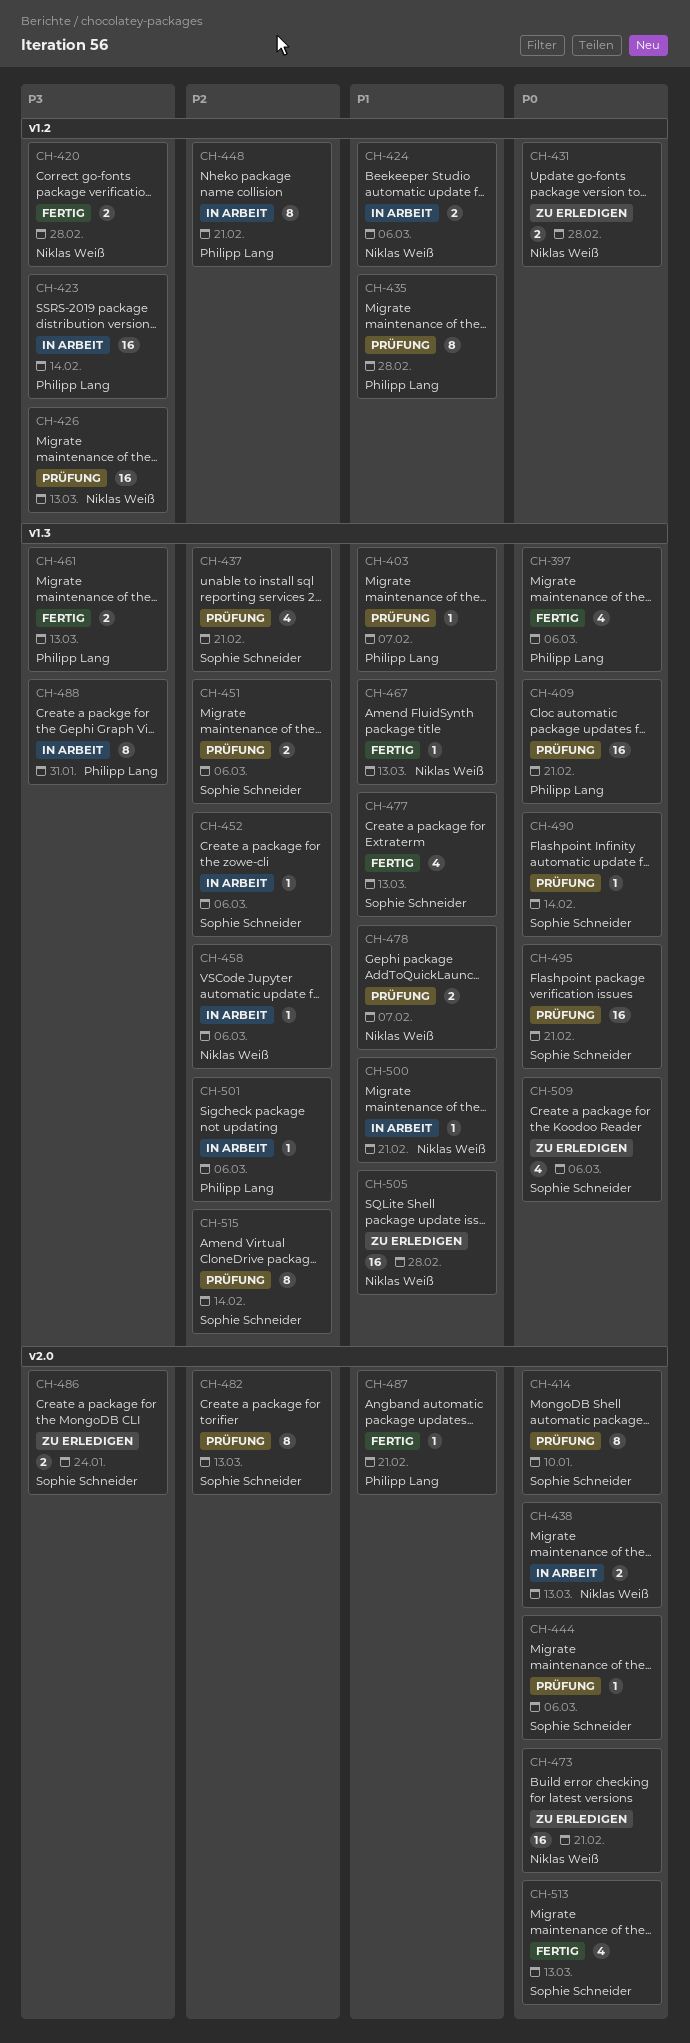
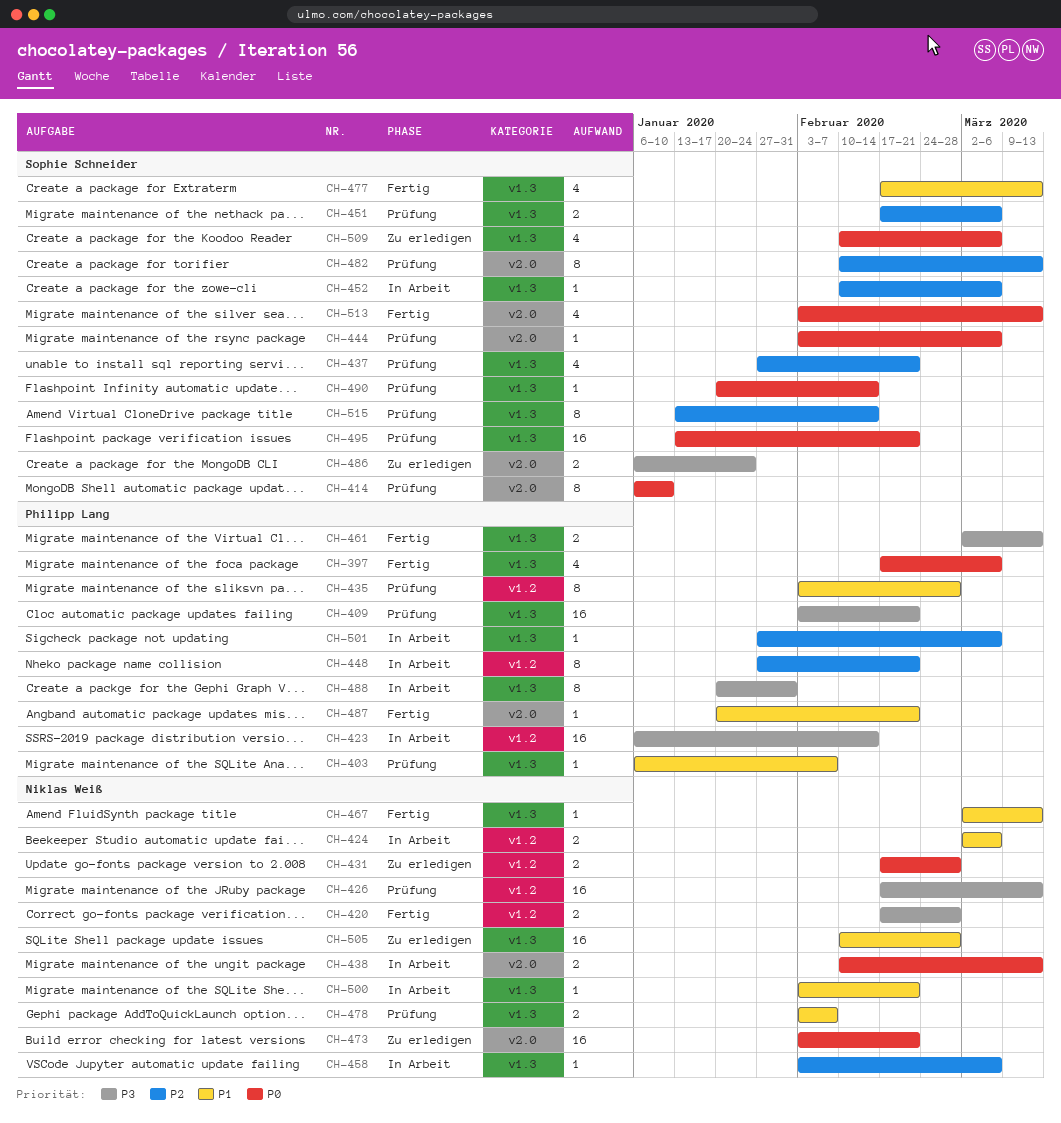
CH-409, priority: P0 -> P3

